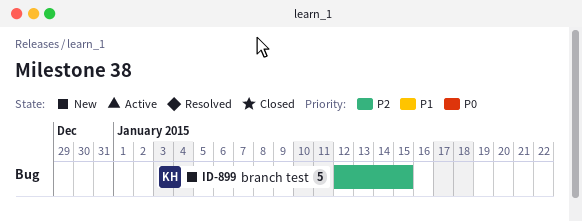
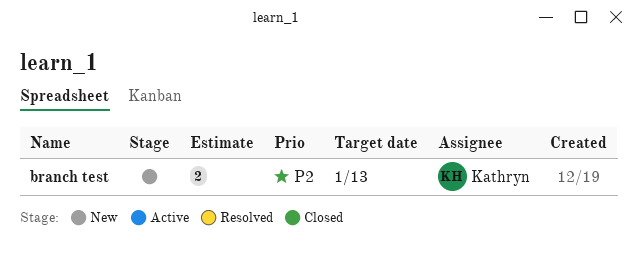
branch test, estimate: 5 -> 2
branch test, due: Jan 15 -> Jan 13

